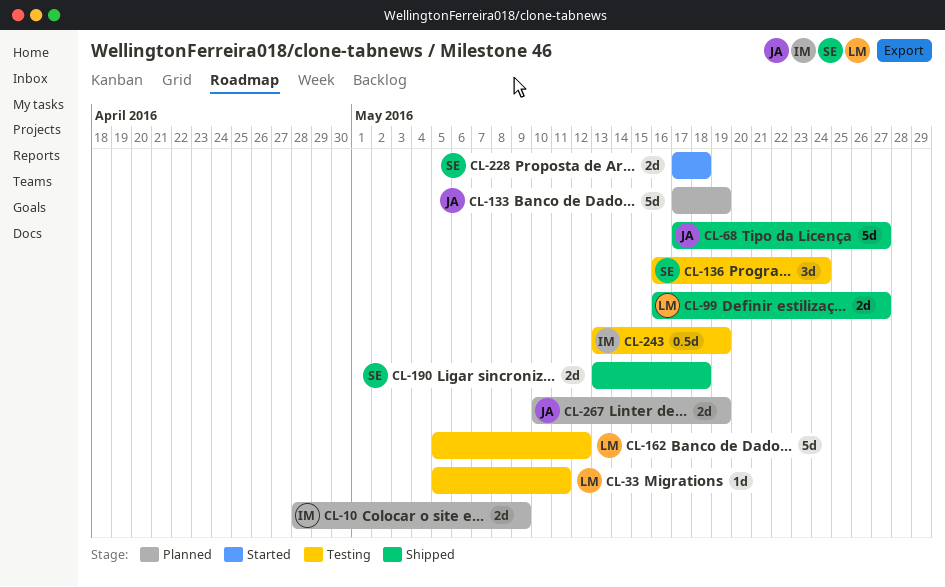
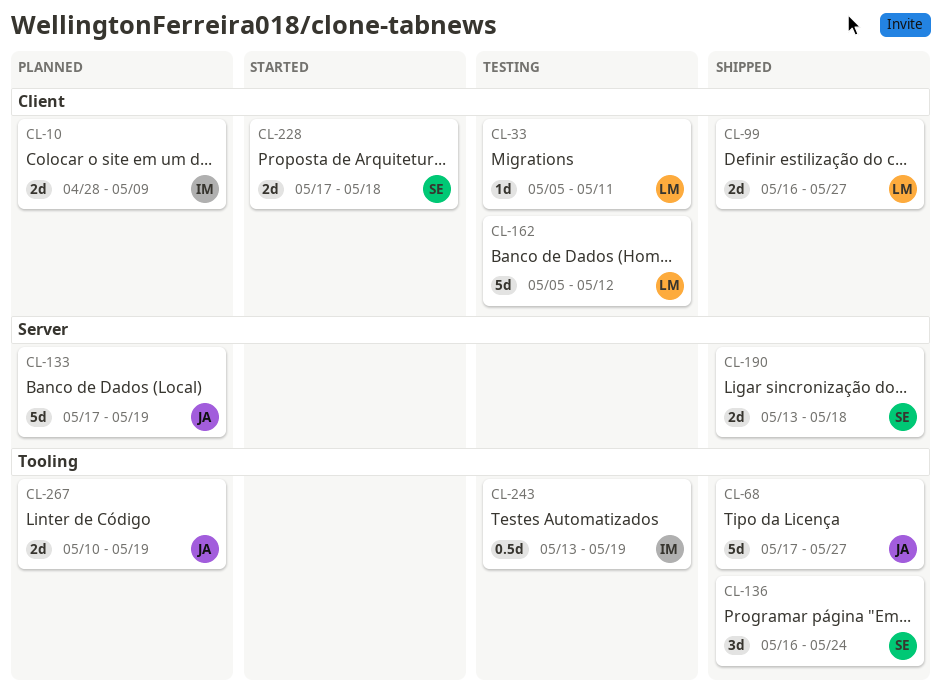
CL-136, status: Testing -> Shipped

